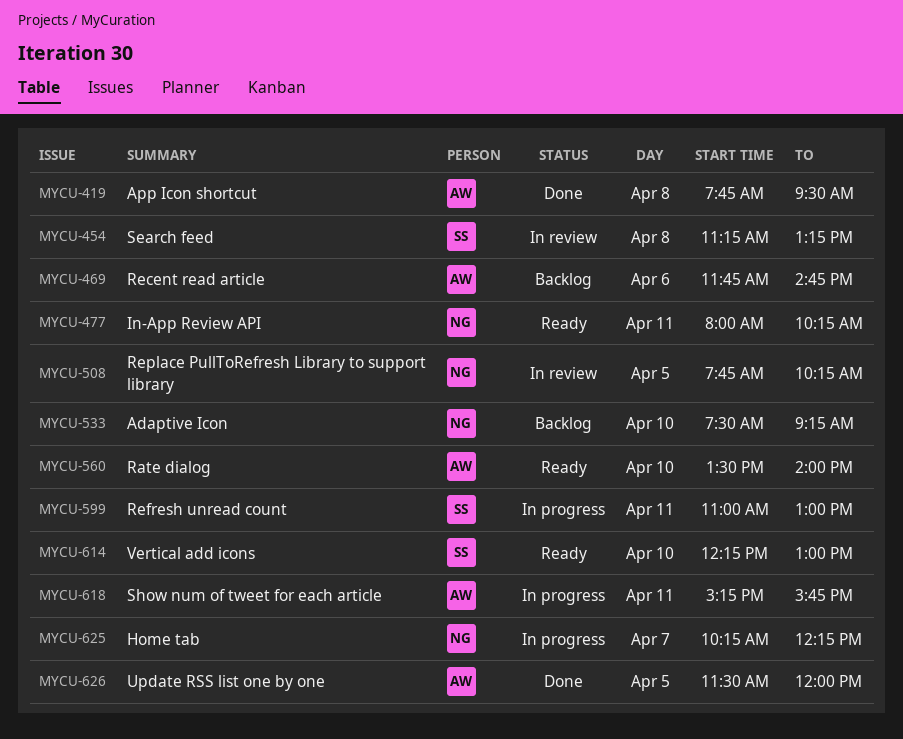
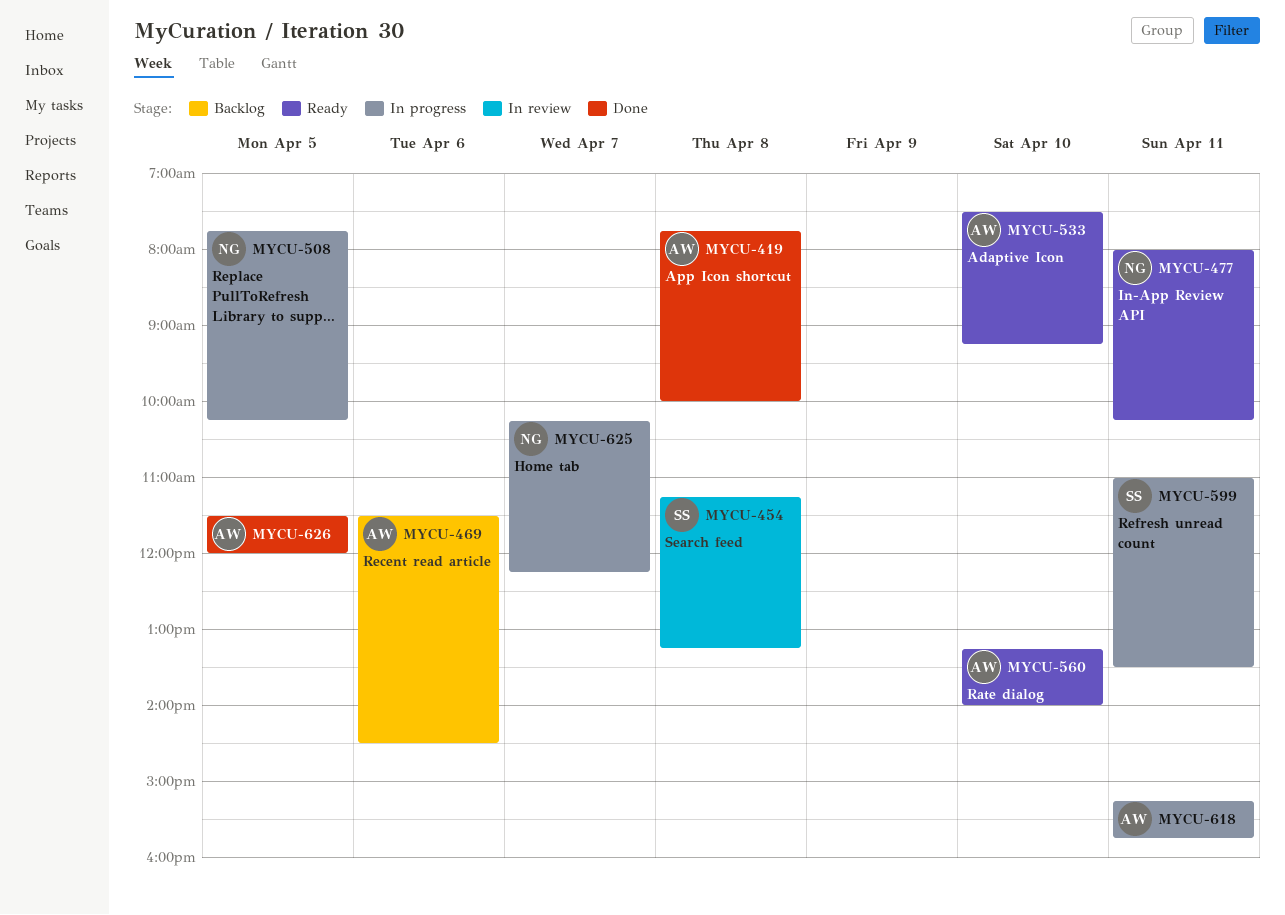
MYCU-419, ends: 09:30 -> 10:00
MYCU-469, begins: 11:45 -> 11:30
MYCU-469, ends: 14:45 -> 14:30
MYCU-508, status: In review -> In progress
MYCU-533, status: Backlog -> Ready
MYCU-533, owner: NG -> AW
MYCU-560, begins: 13:30 -> 13:15
MYCU-599, ends: 13:00 -> 13:30
MYCU-614: present -> none

